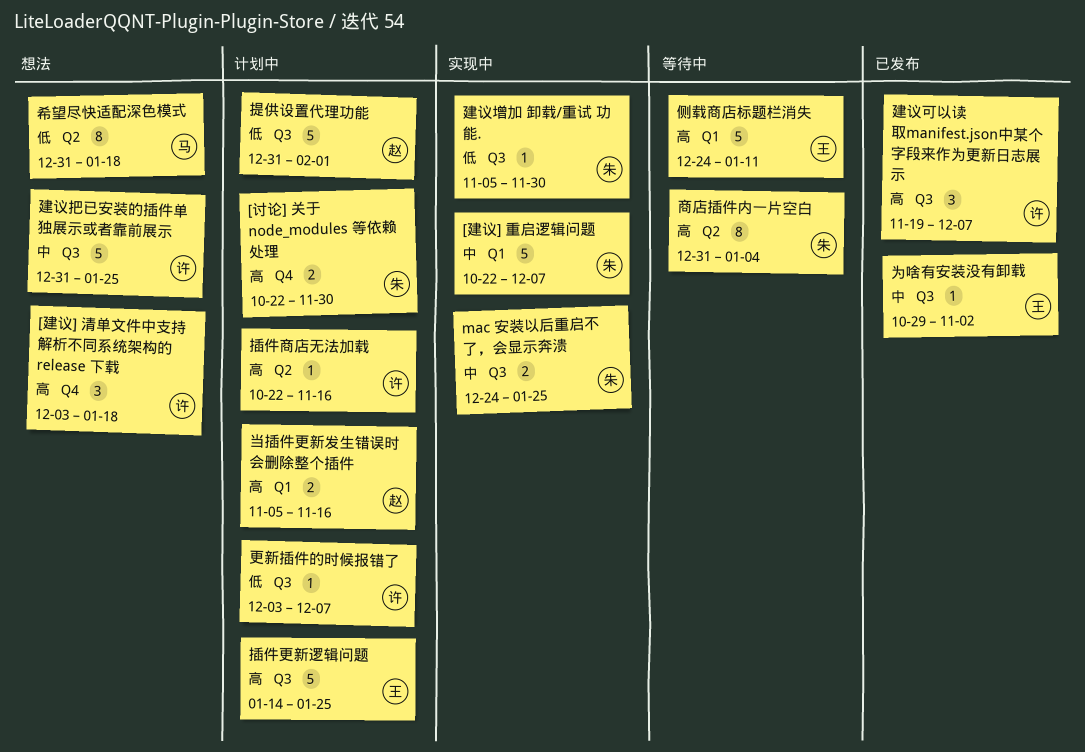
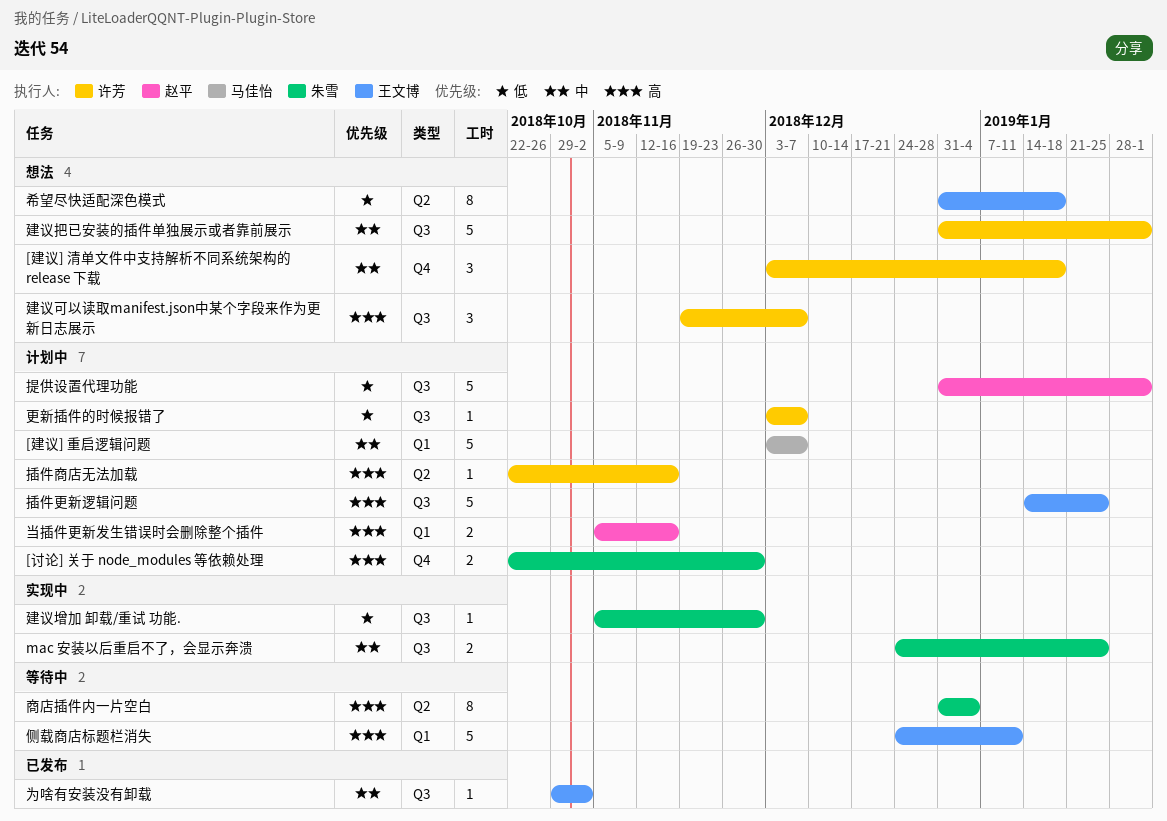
[建议] 清单文件中支持解析不同系统架构的 release 下载, priority: 高 -> 中
[建议] 重启逻辑问题, status: 实现中 -> 计划中
[建议] 重启逻辑问题, owner: 朱雪 -> 马佳怡
[建议] 重启逻辑问题, start: Oct 22 -> Dec 3
希望尽快适配深色模式, owner: 马佳怡 -> 王文博
建议可以读取manifest.json中某个字段来作为更新日志展示, status: 已发布 -> 想法
建议把已安装的插件单独展示或者靠前展示, due: Jan 25 -> Feb 1

